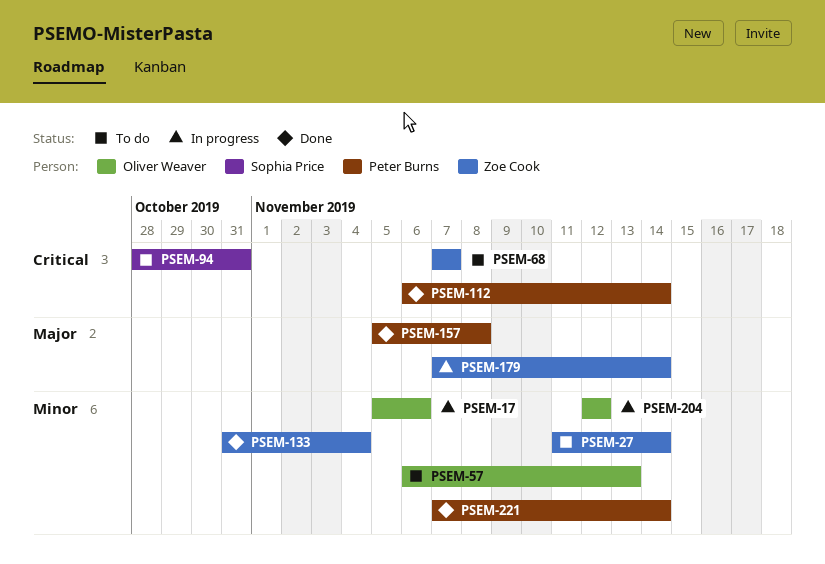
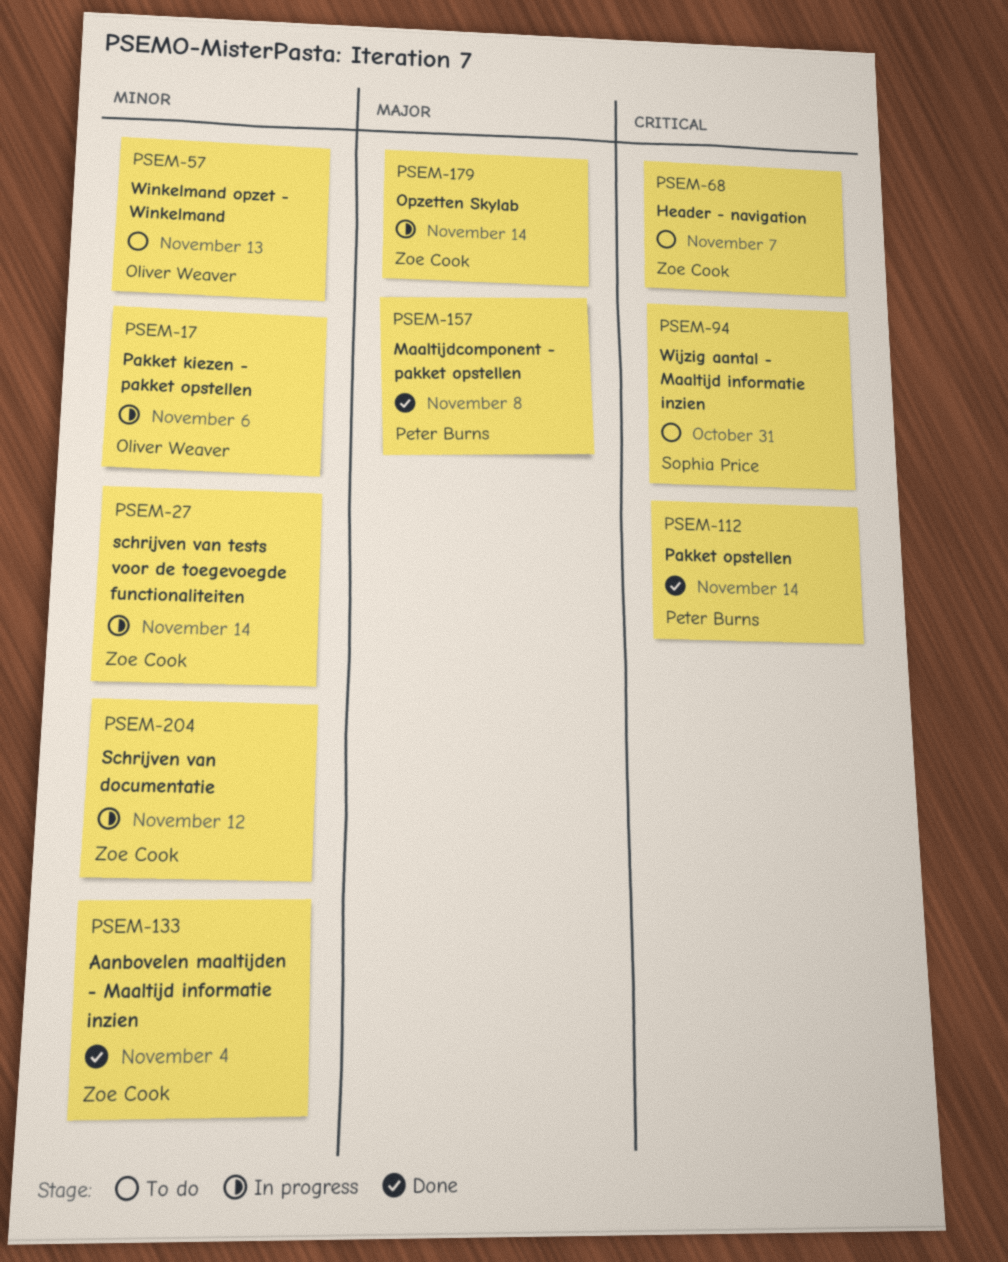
PSEM-27, status: To do -> In progress
PSEM-204, owner: Oliver Weaver -> Zoe Cook
PSEM-221: present -> none

